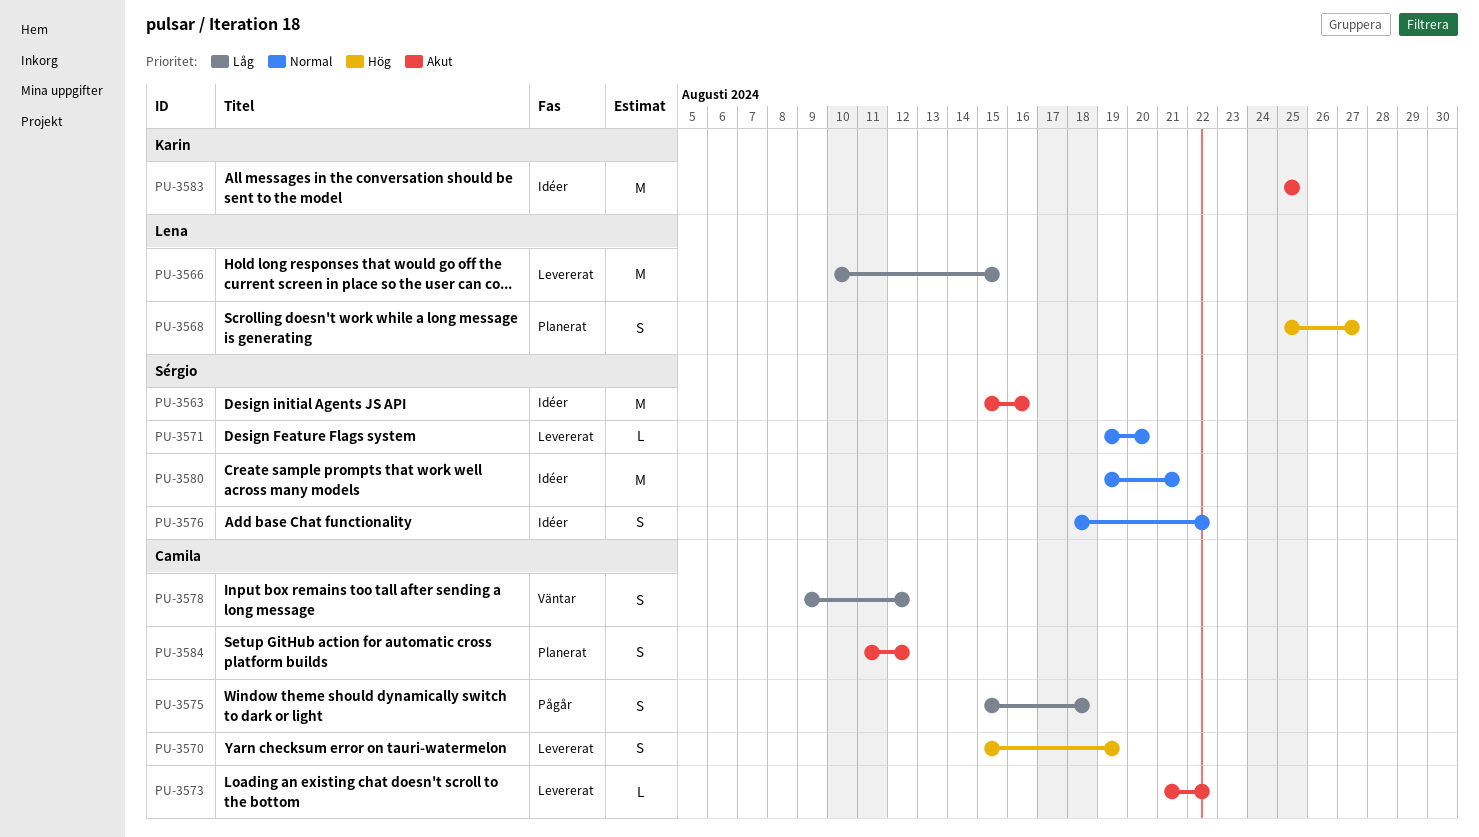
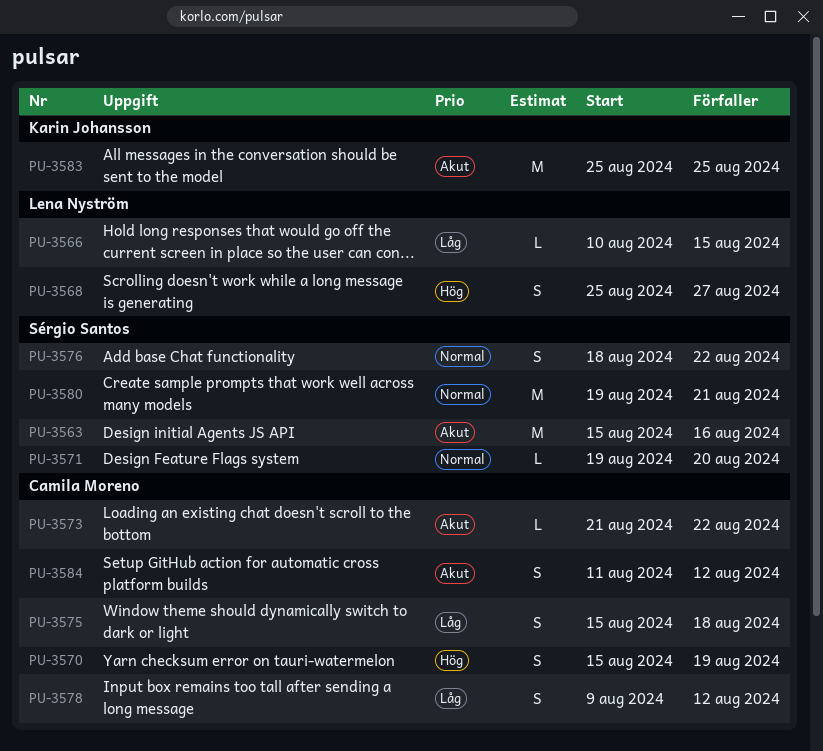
PU-3566, estimate: M -> L

